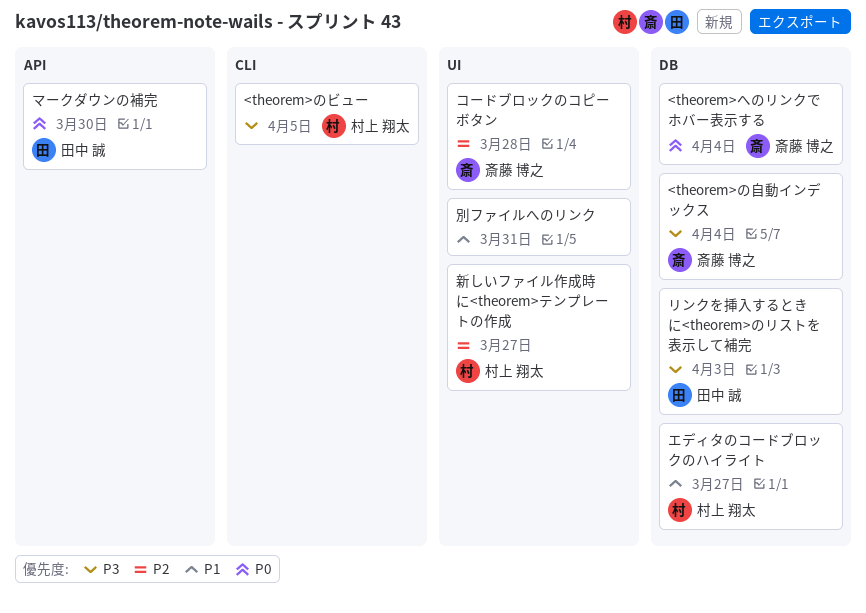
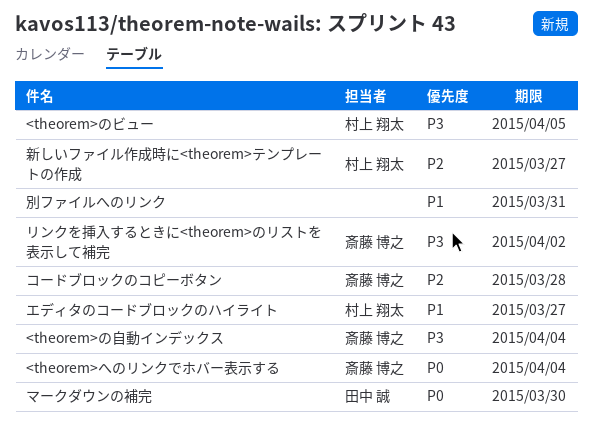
リンクを挿入するときに<theorem>のリストを表示して補完, owner: 田中 誠 -> 斎藤 博之
リンクを挿入するときに<theorem>のリストを表示して補完, due: Apr 3 -> Apr 2

